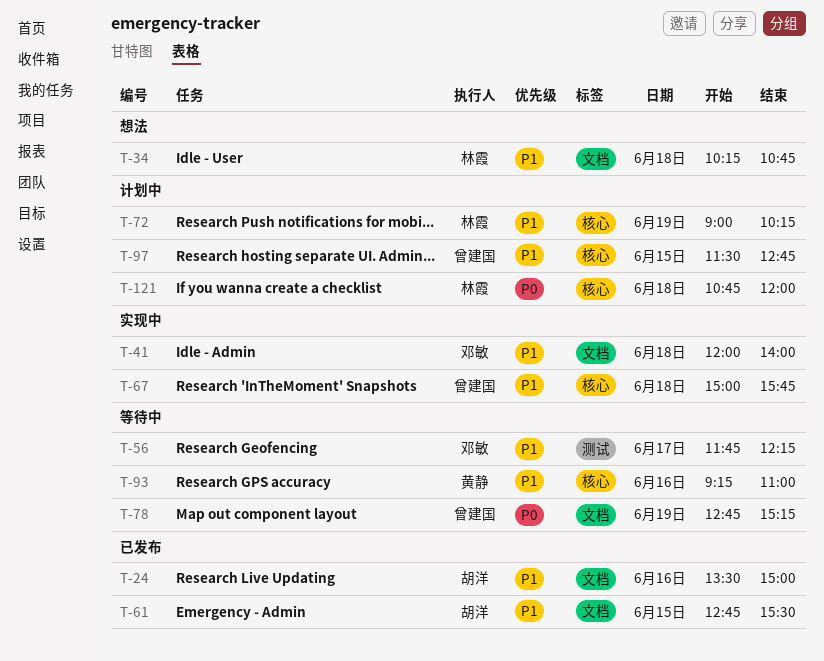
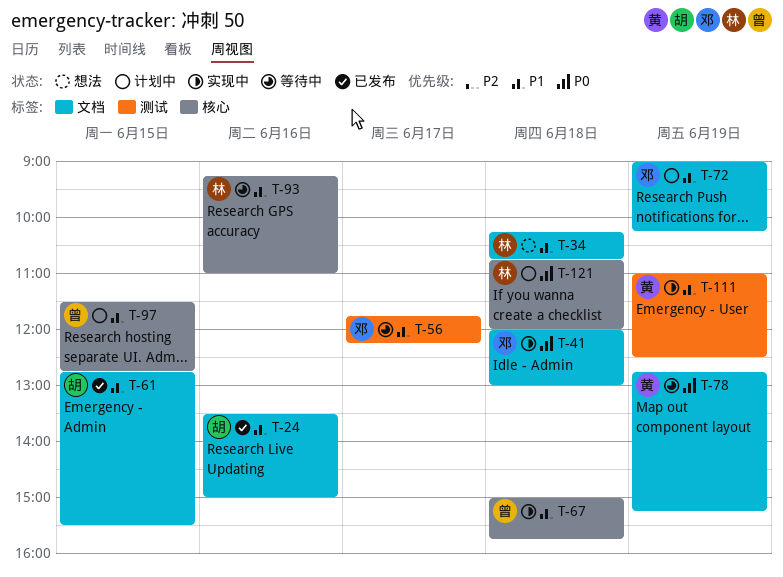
T-41, priority: P1 -> P0
T-41, ends: 14:00 -> 13:00
T-72, owner: 林霞 -> 邓敏
T-72, label: 核心 -> 文档
T-78, owner: 曾建国 -> 黄静
T-93, owner: 黄静 -> 林霞
T-111: none -> present

